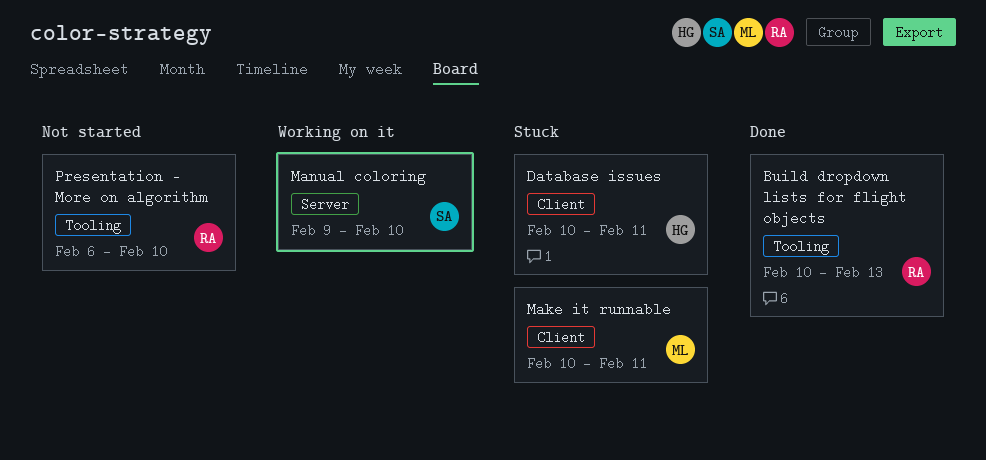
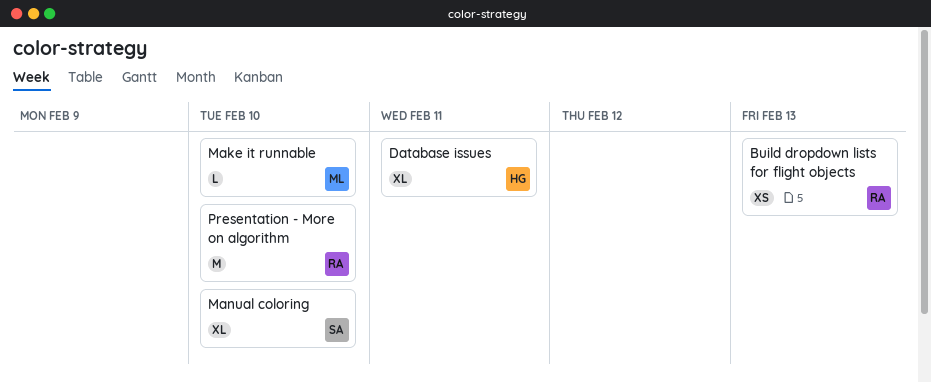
Make it runnable, due: Feb 11 -> Feb 10

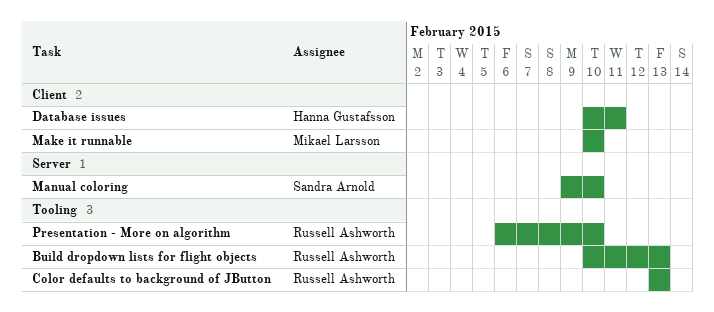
Color defaults to background of JButton: none -> present

